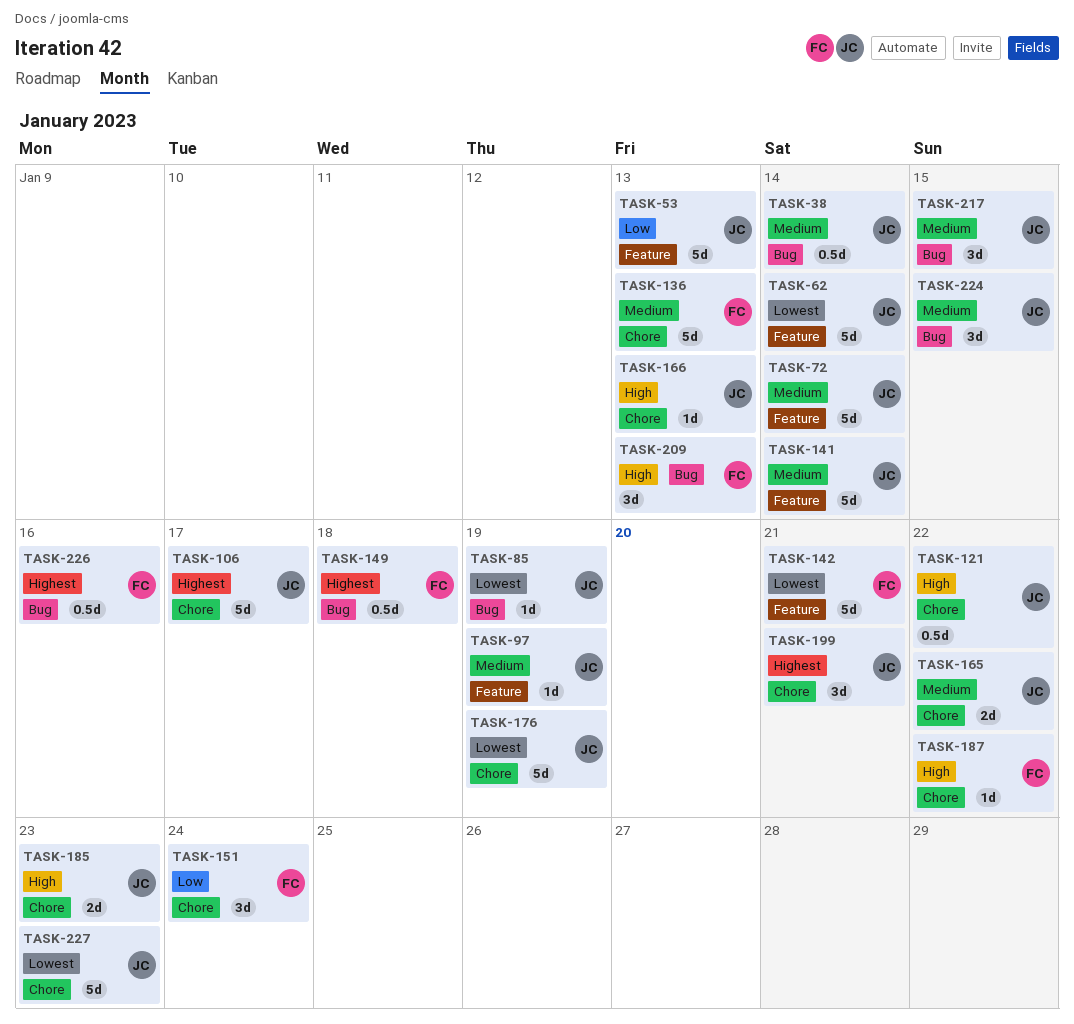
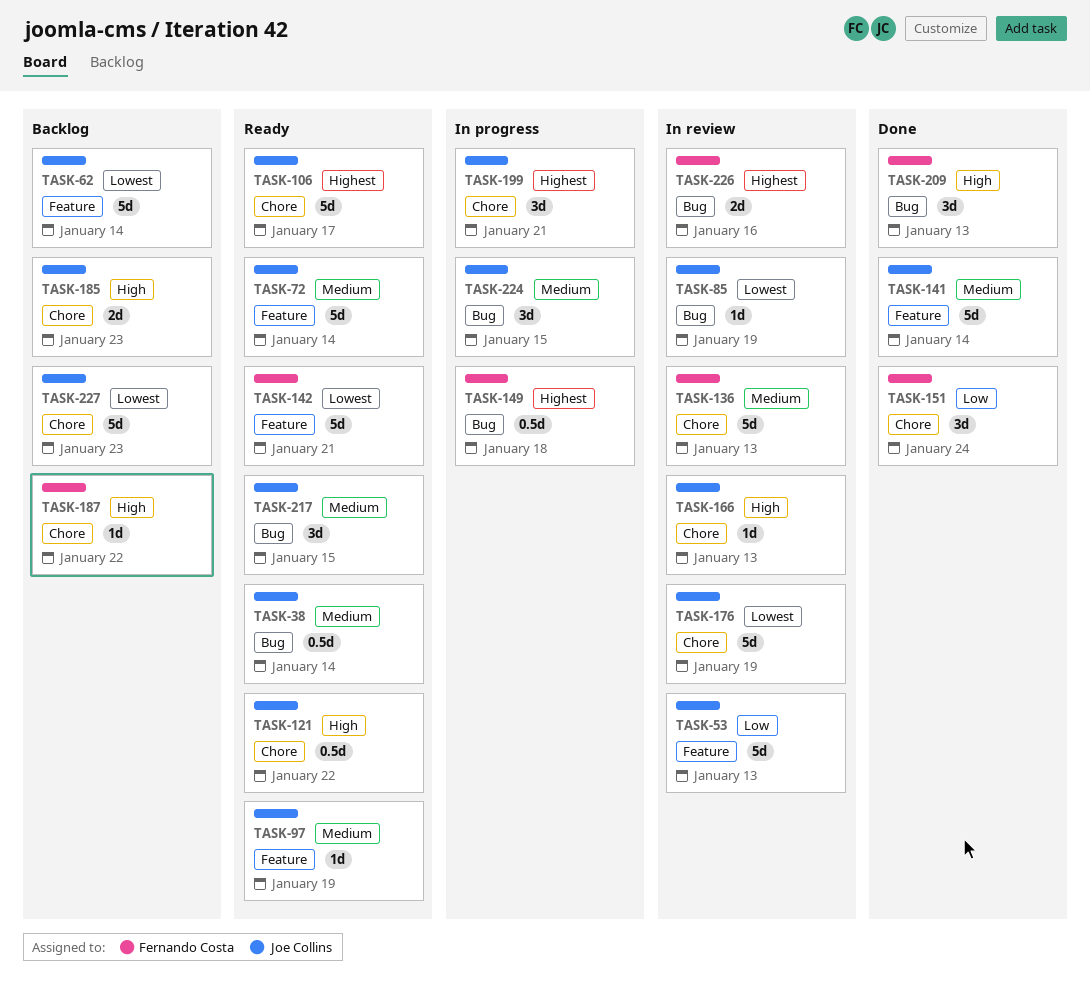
TASK-165: present -> none
TASK-226, estimate: 0.5d -> 2d

